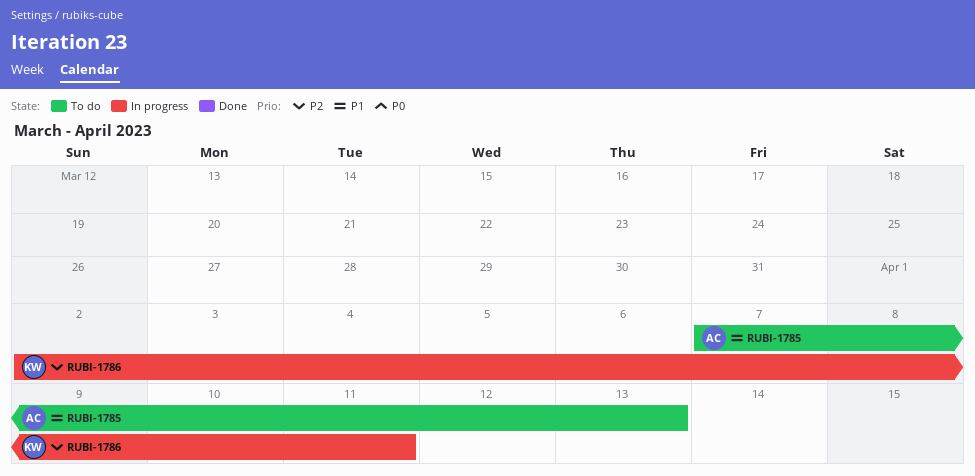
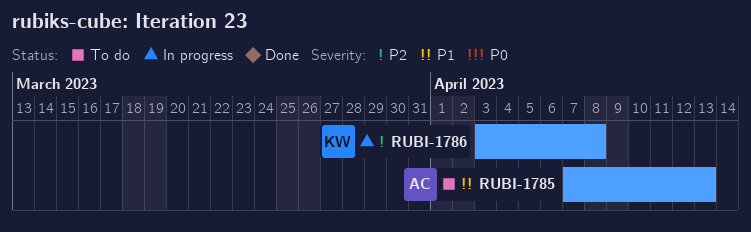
RUBI-1786, start: Apr 2 -> Apr 3
RUBI-1786, due: Apr 11 -> Apr 8

